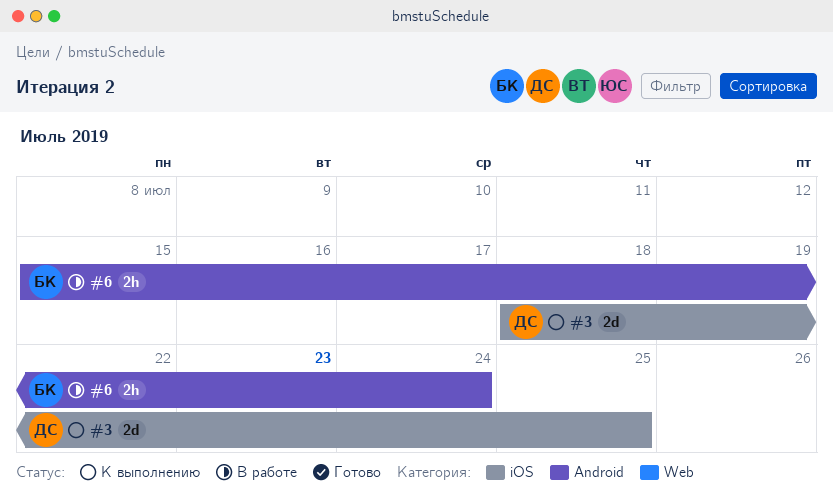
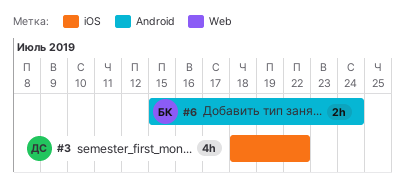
#3, estimate: 2d -> 4h
#3, due: Jul 25 -> Jul 22

